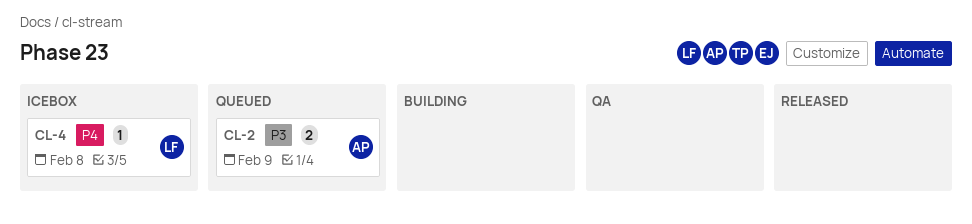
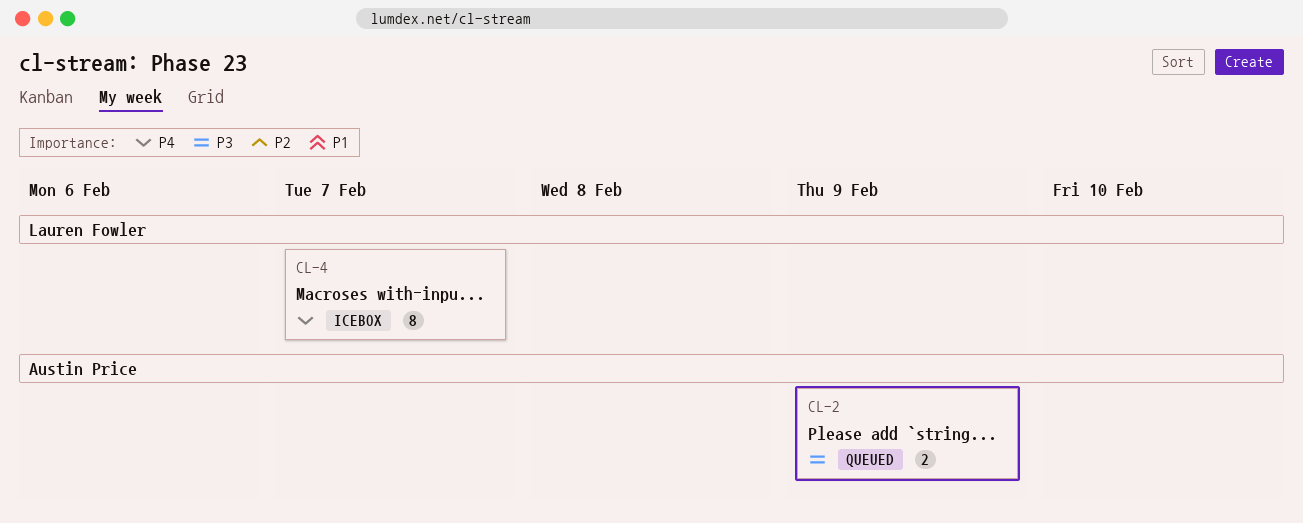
CL-4, estimate: 1 -> 8
CL-4, due: Feb 8 -> Feb 7

